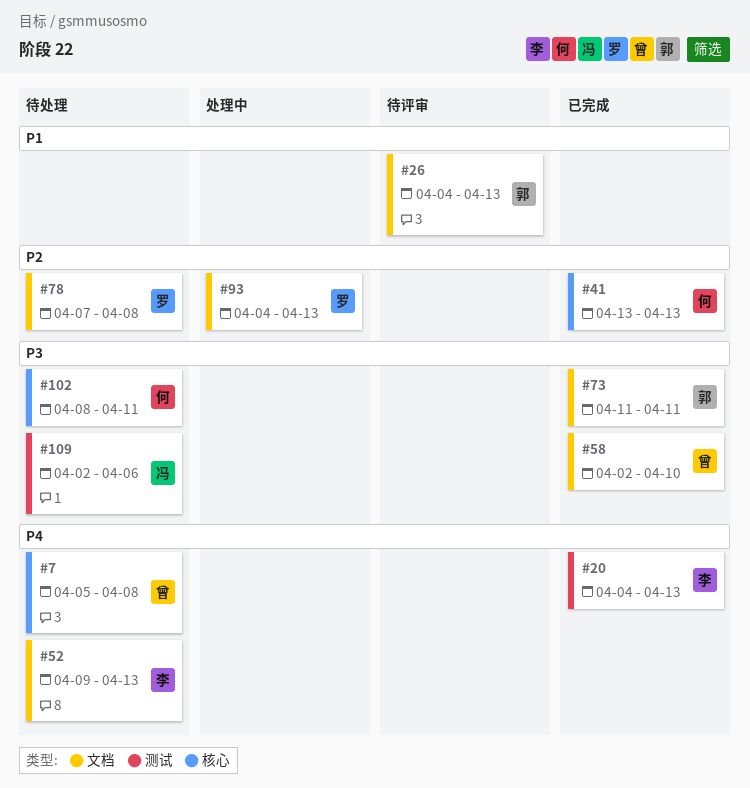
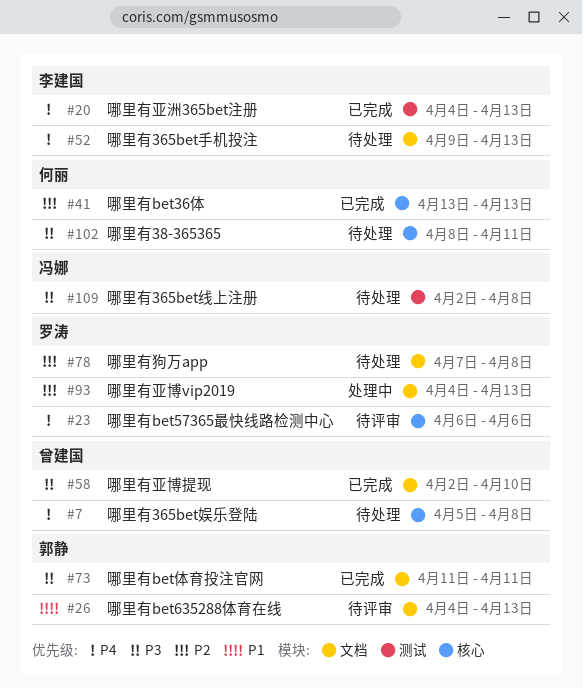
#23: none -> present
#109, due: Apr 6 -> Apr 8

